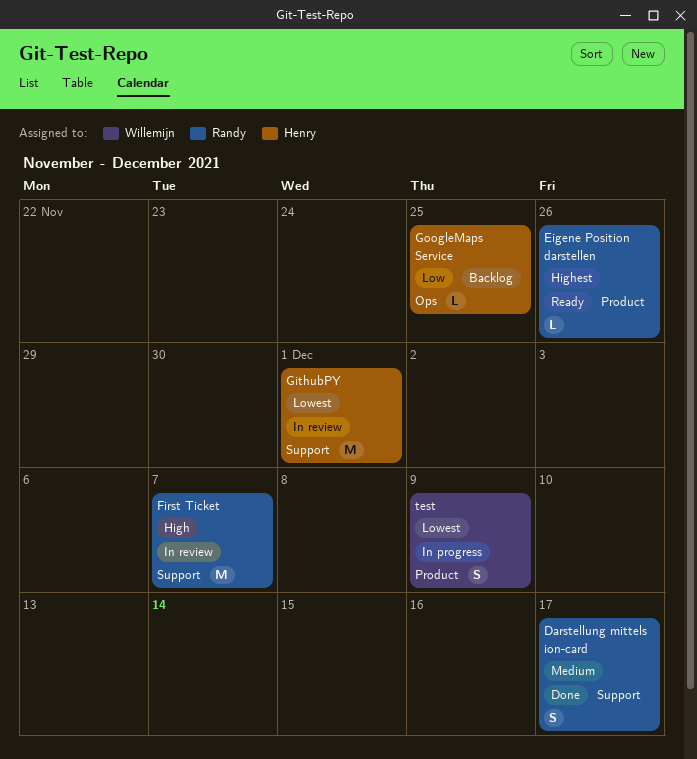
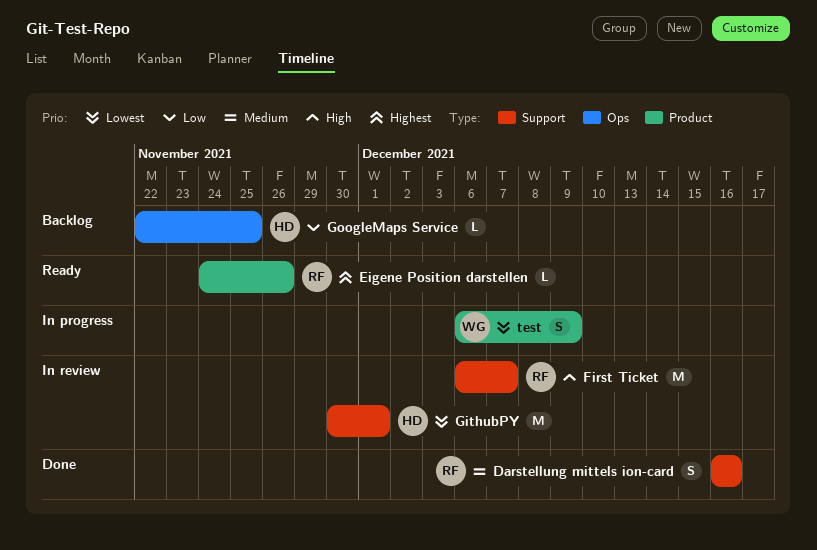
Darstellung mittels ion-card, due: Dec 17 -> Dec 16

